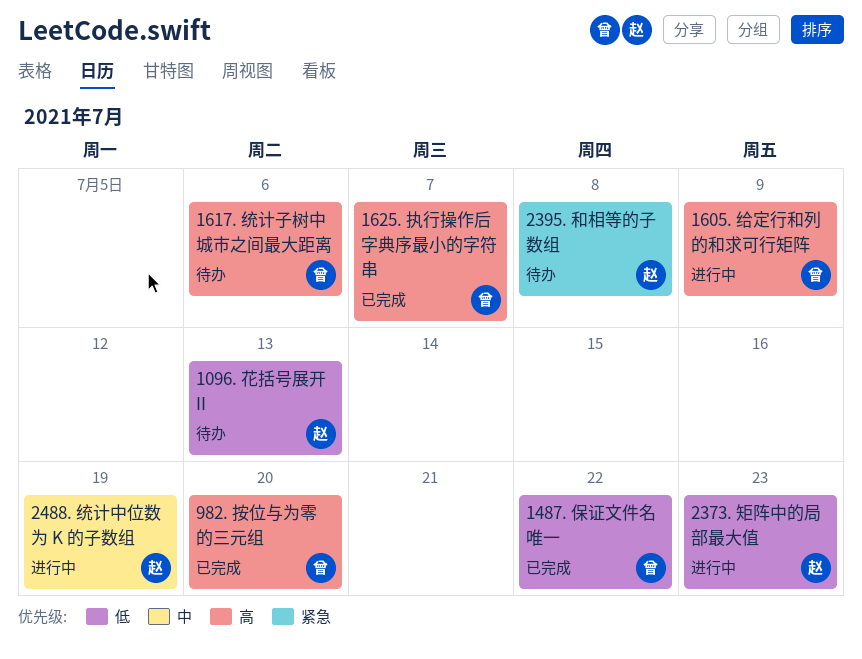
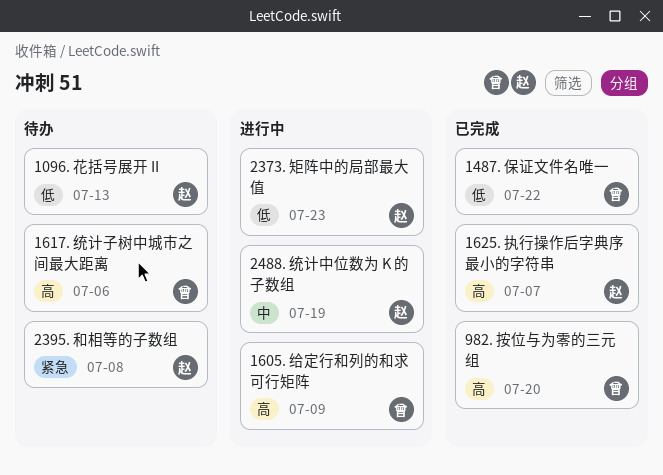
1625. 执行操作后字典序最小的字符串, owner: 曾 -> 赵

